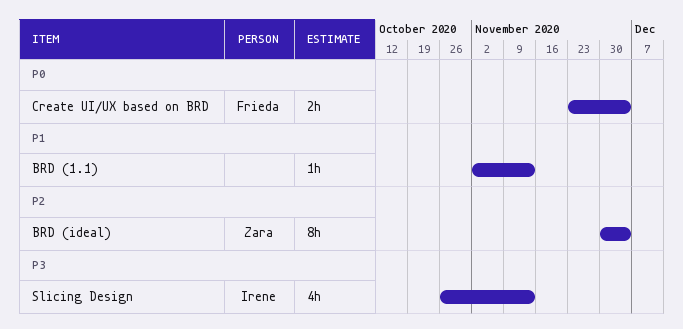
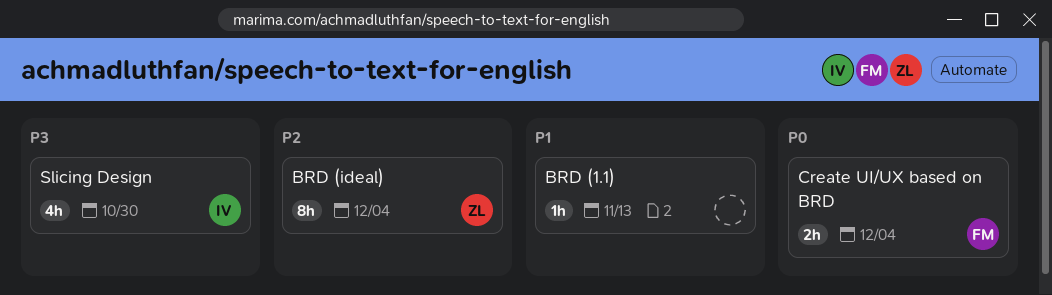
Slicing Design, due: Nov 13 -> Oct 30

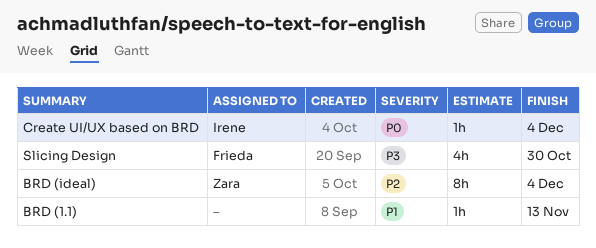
Create UI/UX based on BRD, owner: Frieda -> Irene
Create UI/UX based on BRD, estimate: 2h -> 1h
Slicing Design, owner: Irene -> Frieda

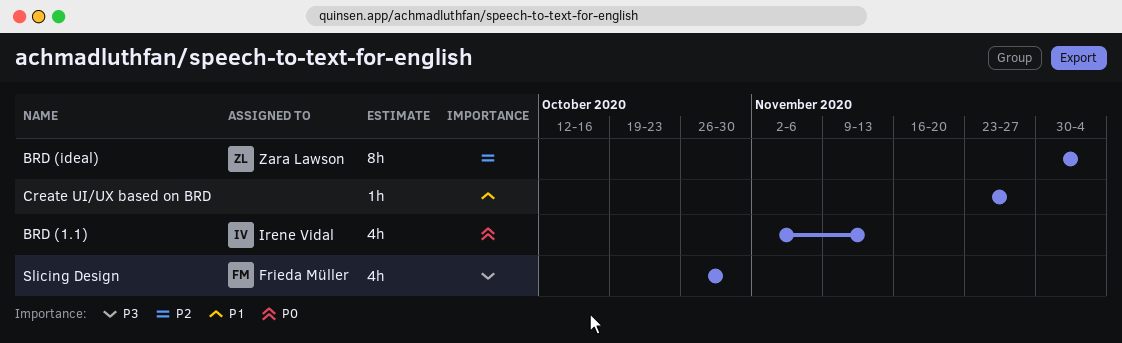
BRD (1.1), owner: none -> Irene Vidal
BRD (1.1), priority: P1 -> P0
BRD (1.1), estimate: 1h -> 4h
Create UI/UX based on BRD, owner: Irene Vidal -> none
Create UI/UX based on BRD, priority: P0 -> P1
Create UI/UX based on BRD, due: Dec 4 -> Nov 27

